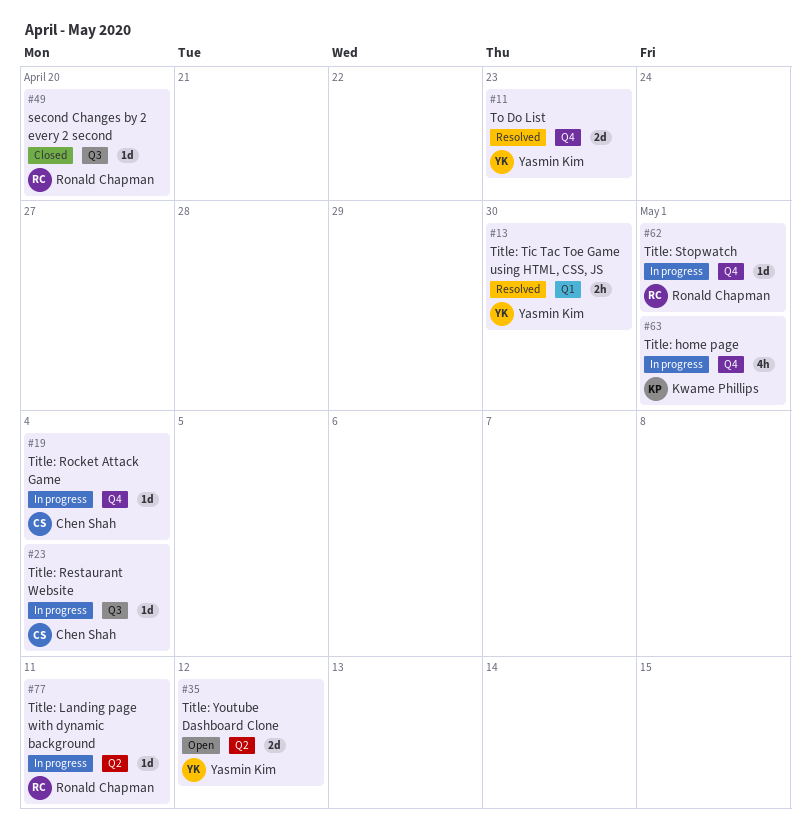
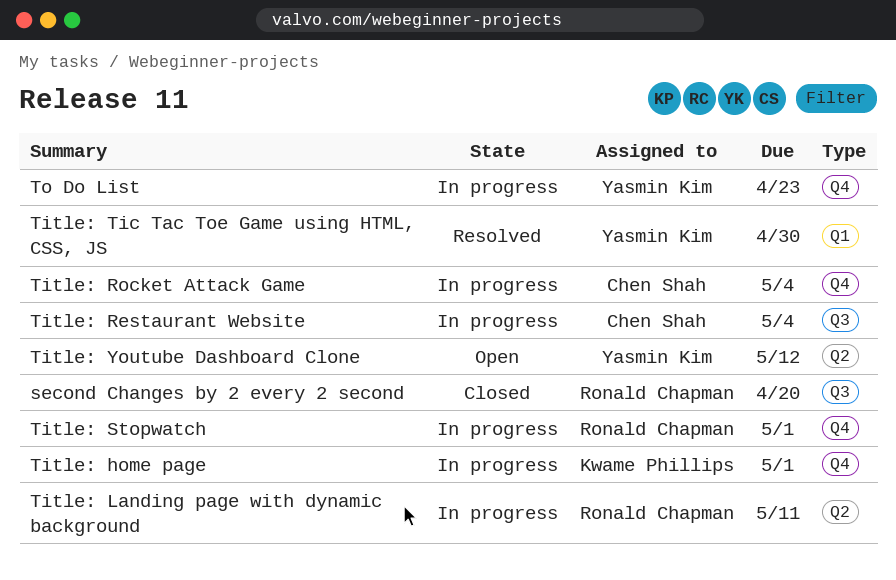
To Do List, status: Resolved -> In progress

